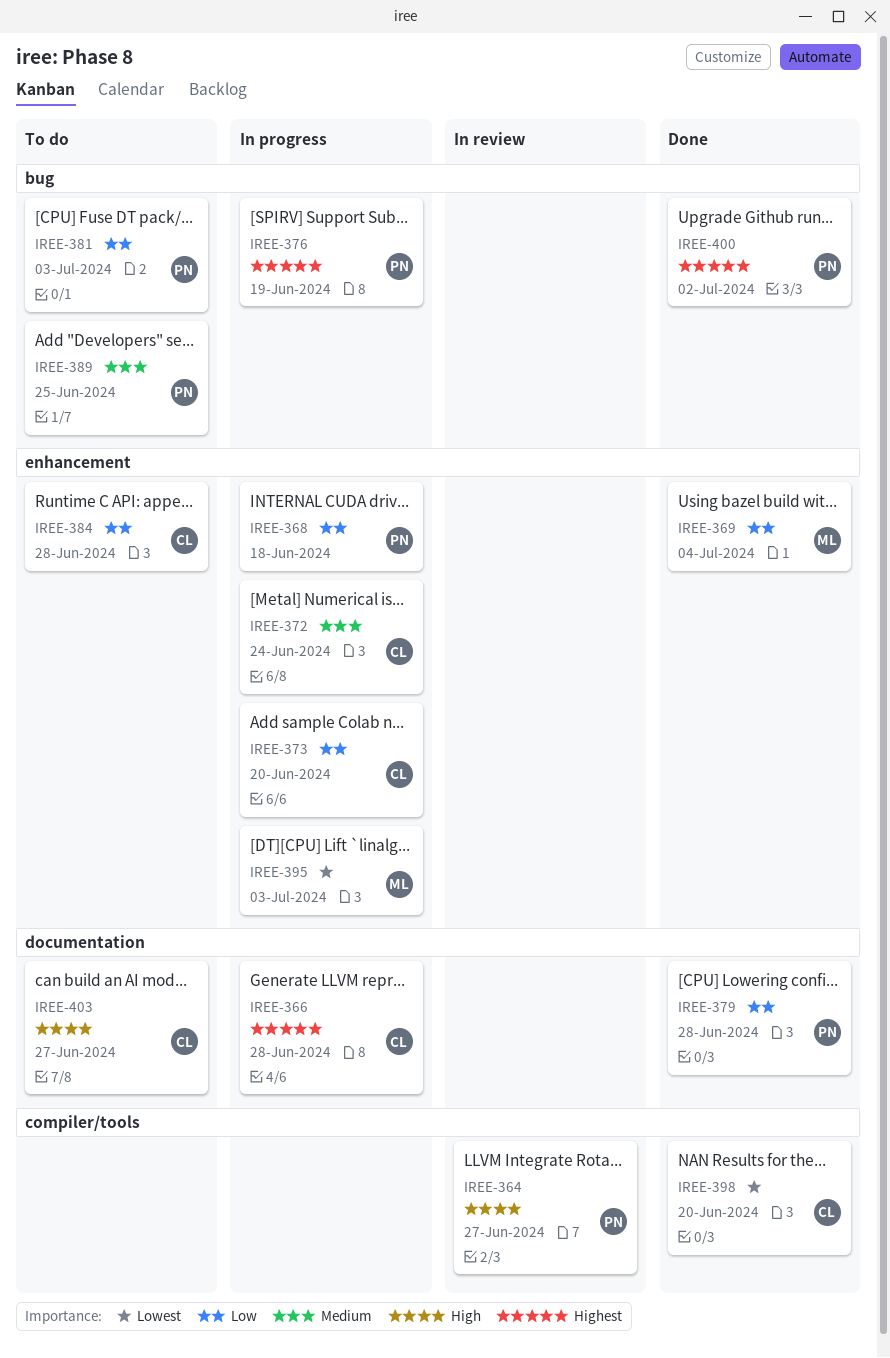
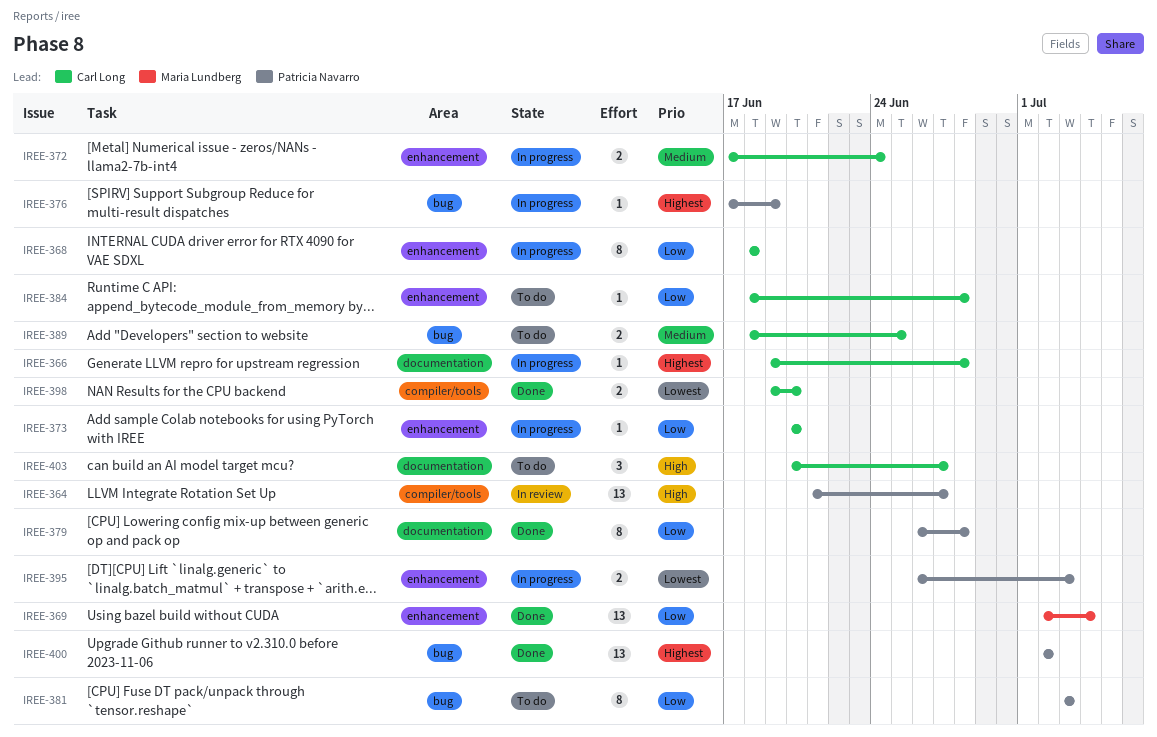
IREE-368, owner: Patricia Navarro -> Carl Long
IREE-389, owner: Patricia Navarro -> Carl Long
IREE-395, owner: Maria Lundberg -> Patricia Navarro

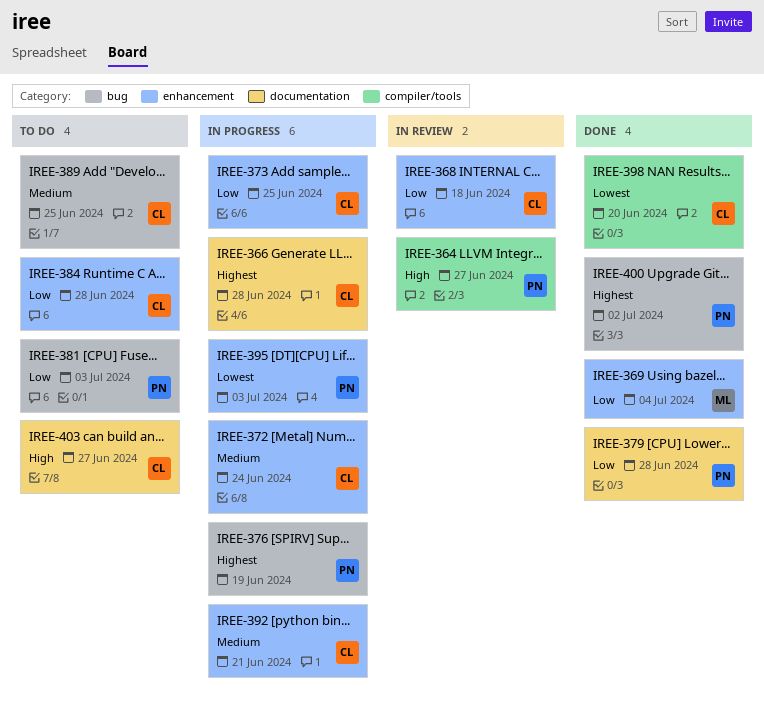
IREE-368, status: In progress -> In review
IREE-373, due: Jun 20 -> Jun 25
IREE-392: none -> present

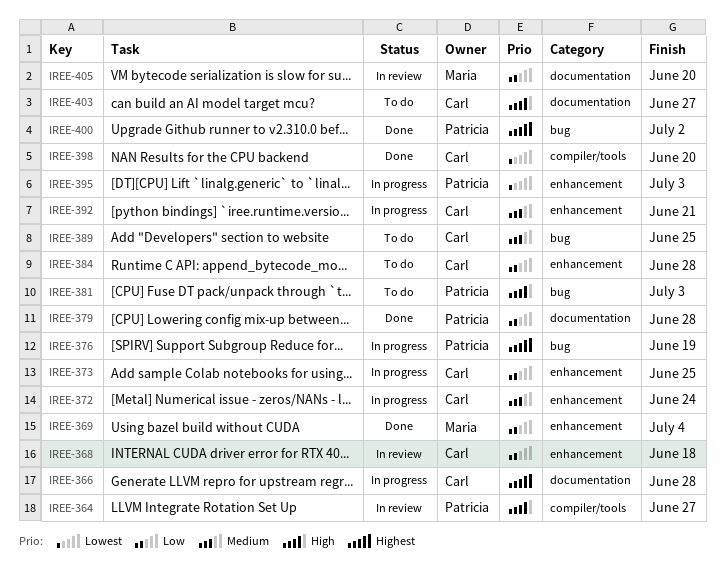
IREE-381, priority: Low -> High
IREE-405: none -> present

